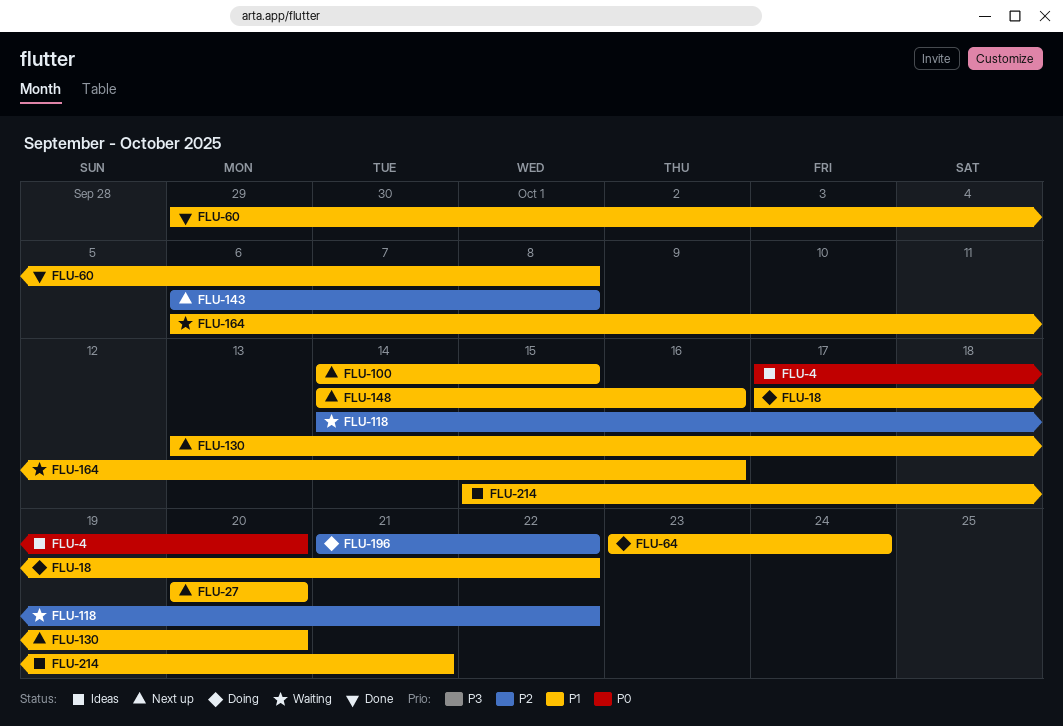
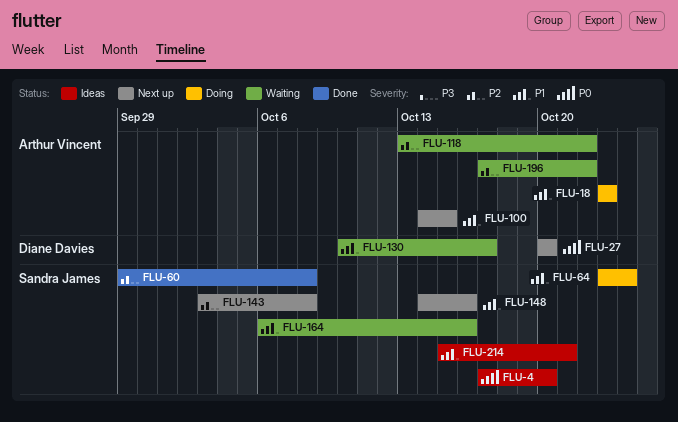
FLU-18, start: Oct 17 -> Oct 23
FLU-18, due: Oct 22 -> Oct 23
FLU-27, priority: P1 -> P0
FLU-60, priority: P1 -> P2
FLU-118, start: Oct 14 -> Oct 13
FLU-130, status: Next up -> Waiting
FLU-130, start: Oct 13 -> Oct 10
FLU-130, due: Oct 20 -> Oct 17
FLU-143, start: Oct 6 -> Oct 3
FLU-196, status: Doing -> Waiting
FLU-196, start: Oct 21 -> Oct 17

